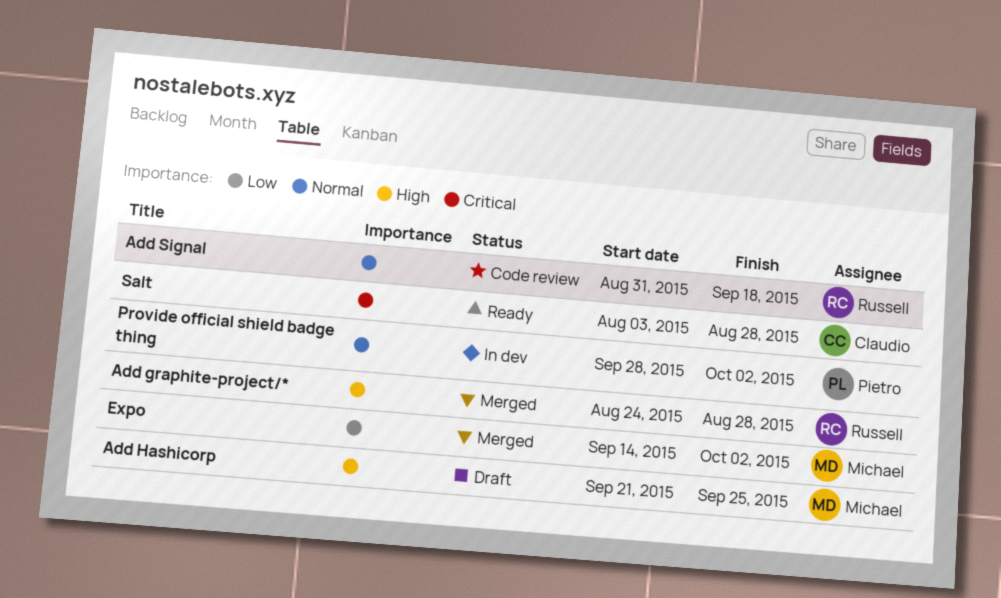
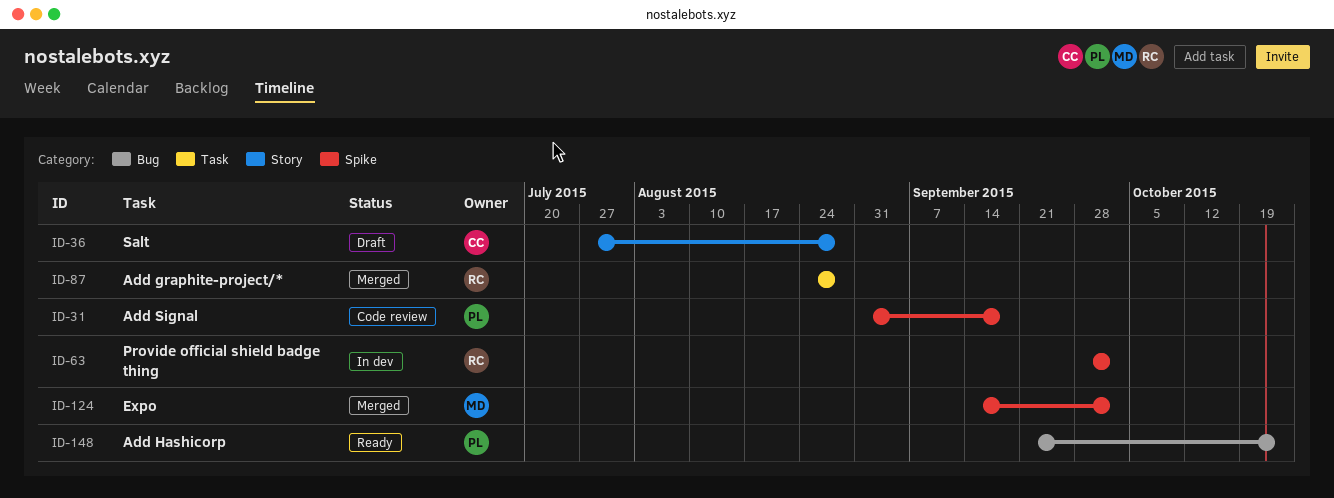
Add Hashicorp, status: Draft -> Ready
Add Hashicorp, owner: Michael -> Pietro
Add Hashicorp, due: Sep 25 -> Oct 23
Add Signal, owner: Russell -> Pietro
Provide official shield badge thing, owner: Pietro -> Russell
Salt, status: Ready -> Draft
Salt, start: Aug 3 -> Jul 27

